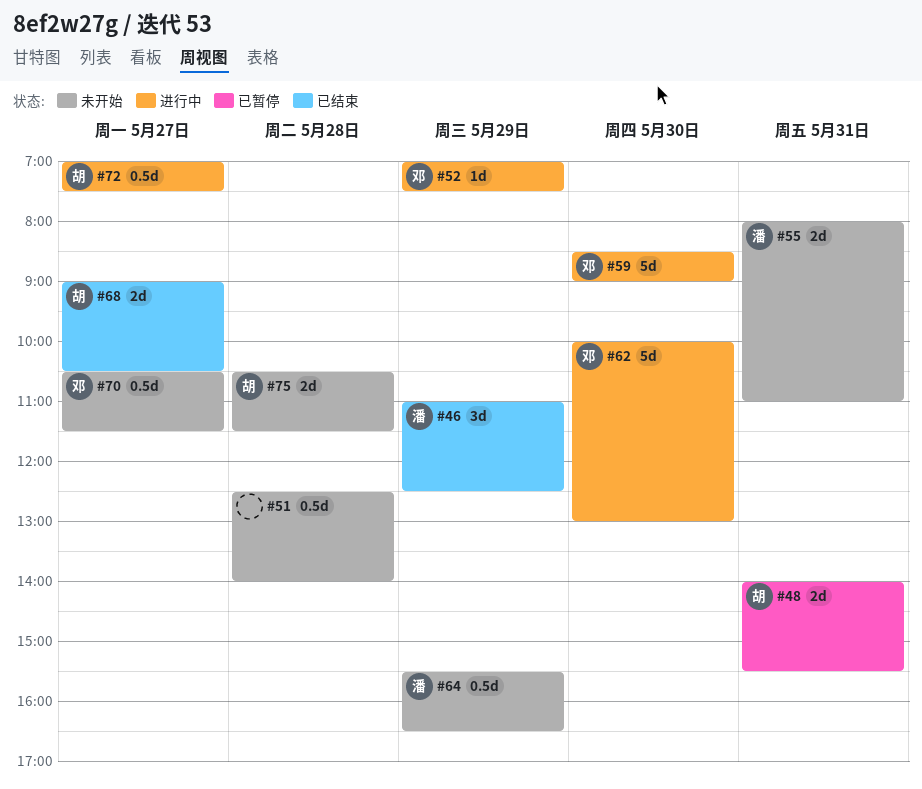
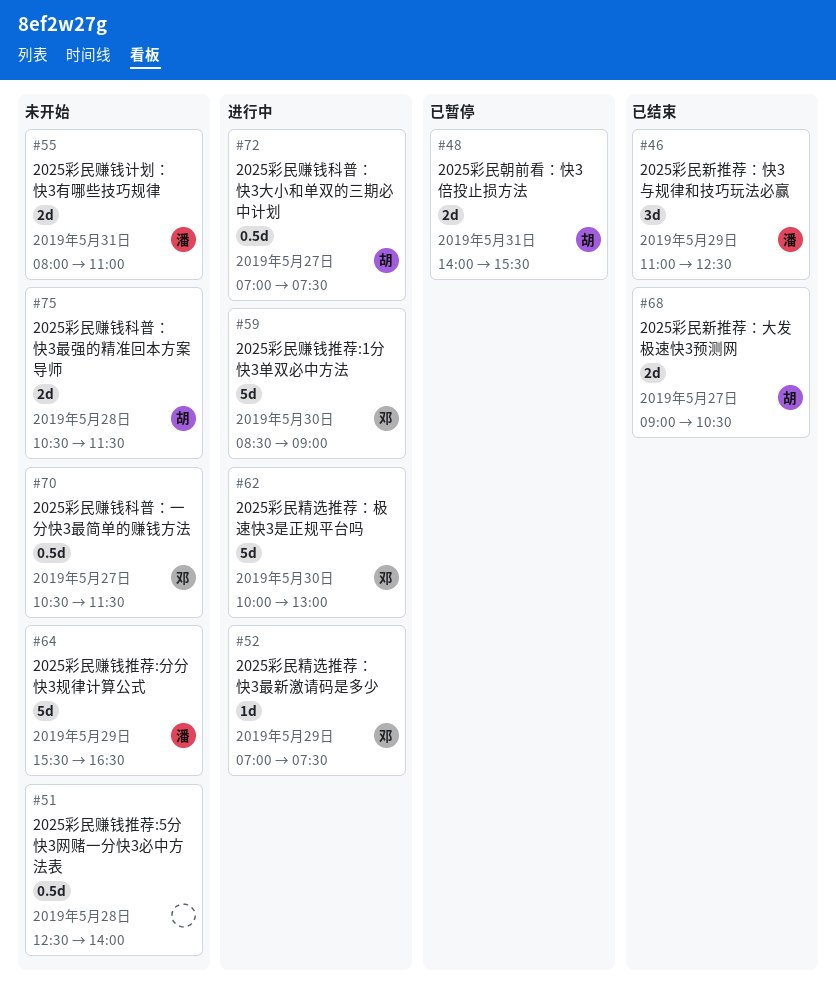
#64, estimate: 0.5d -> 5d

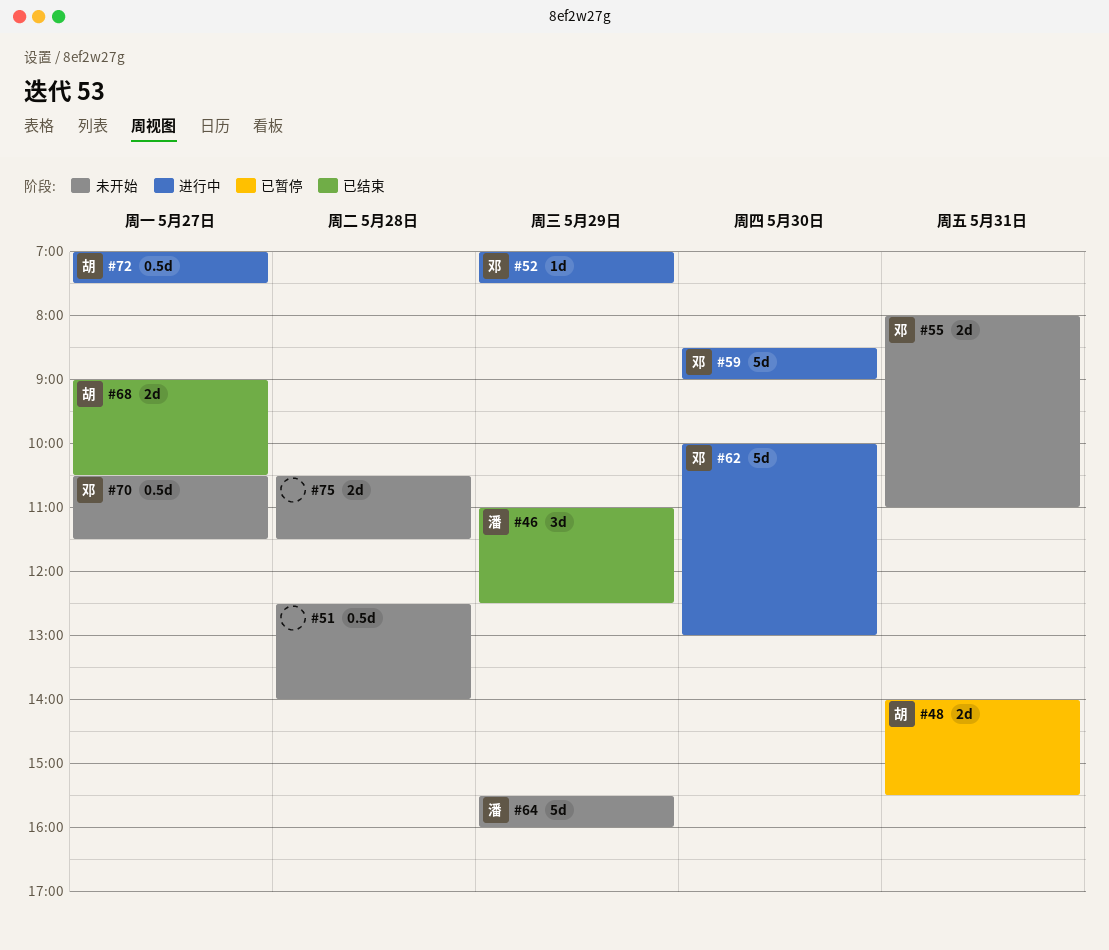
#55, owner: 潘 -> 邓
#64, ends: 16:30 -> 16:00
#75, owner: 胡 -> none

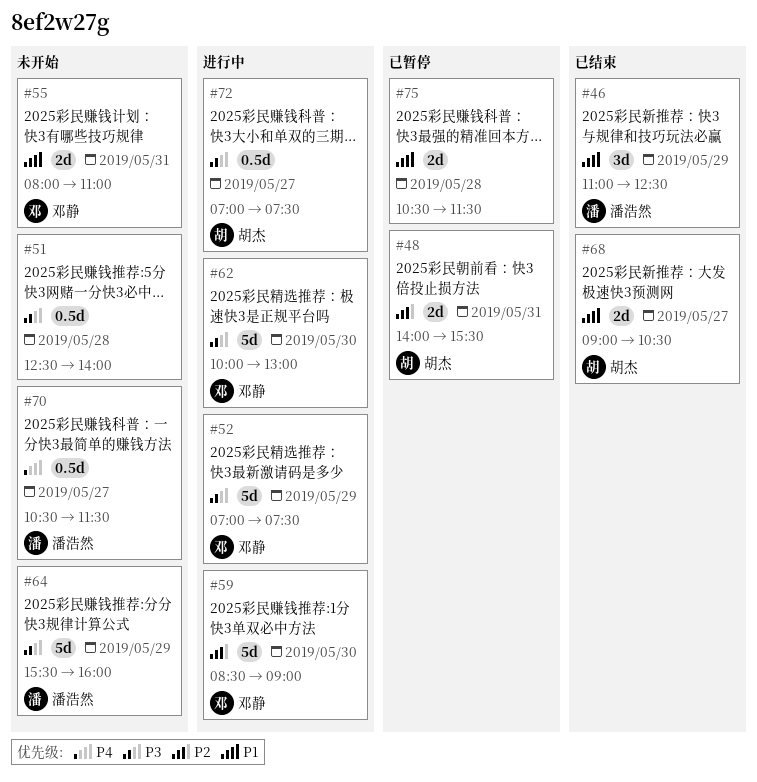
#52, estimate: 1d -> 5d
#70, owner: 邓静 -> 潘浩然
#75, status: 未开始 -> 已暂停

